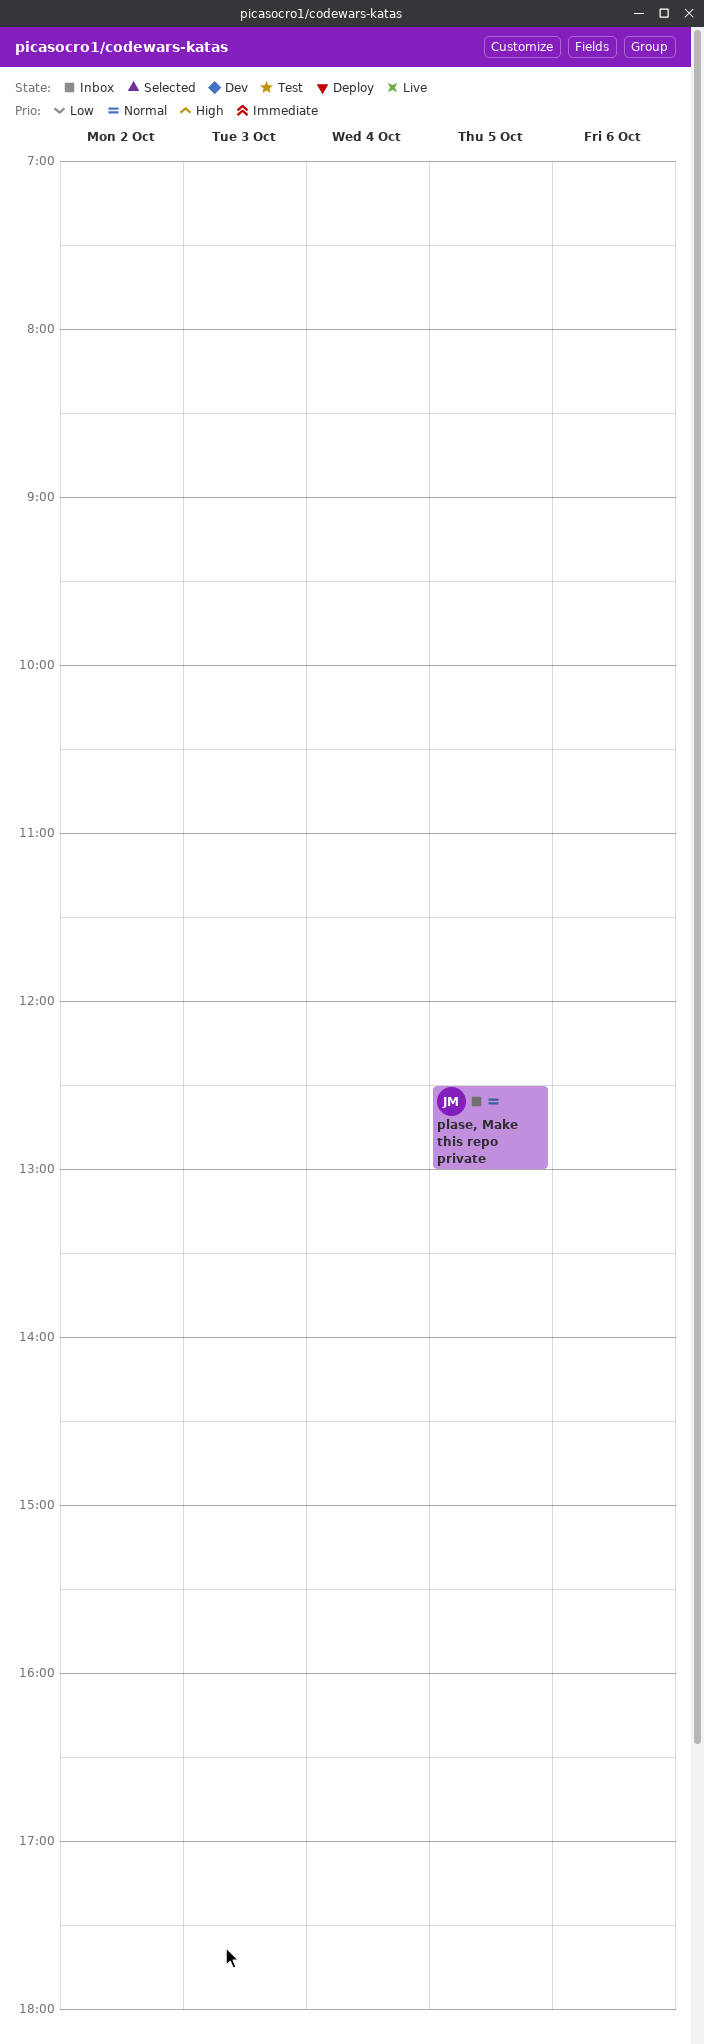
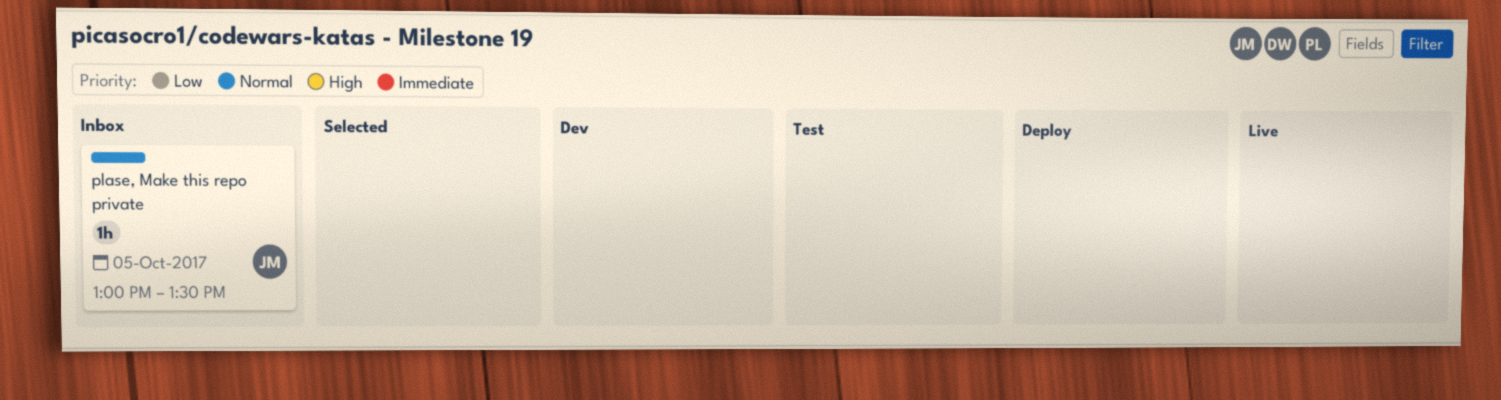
plase, Make this repo private, begins: 12:30 -> 13:00
plase, Make this repo private, ends: 13:00 -> 13:30

